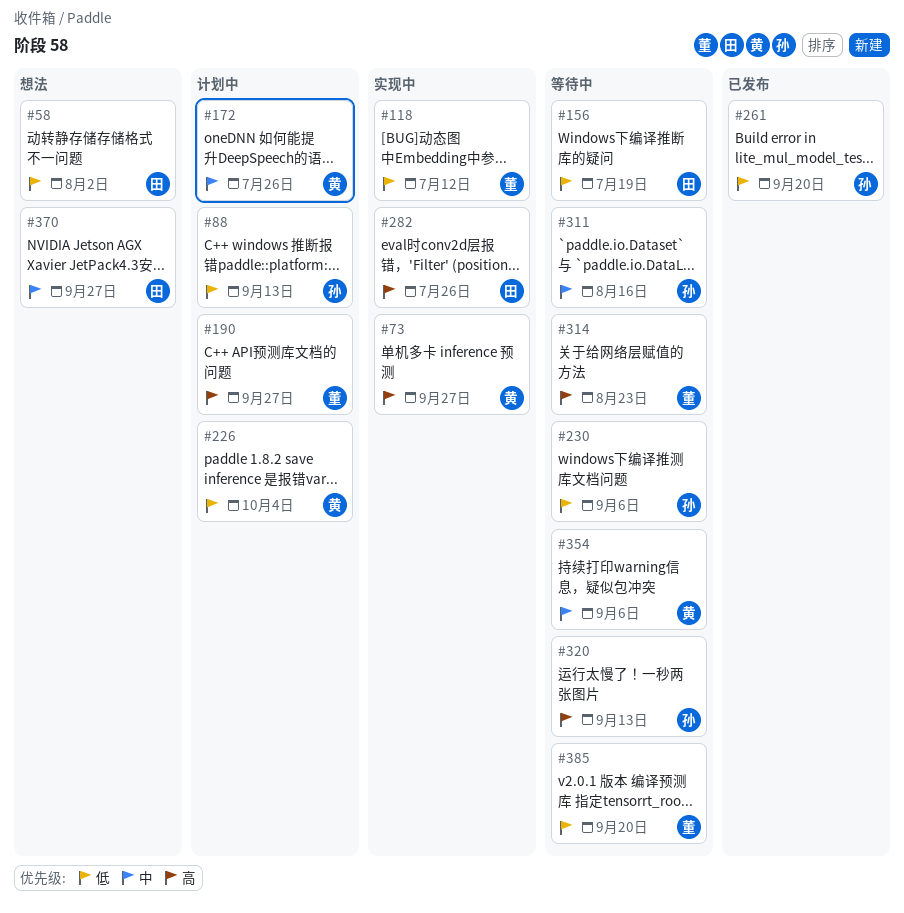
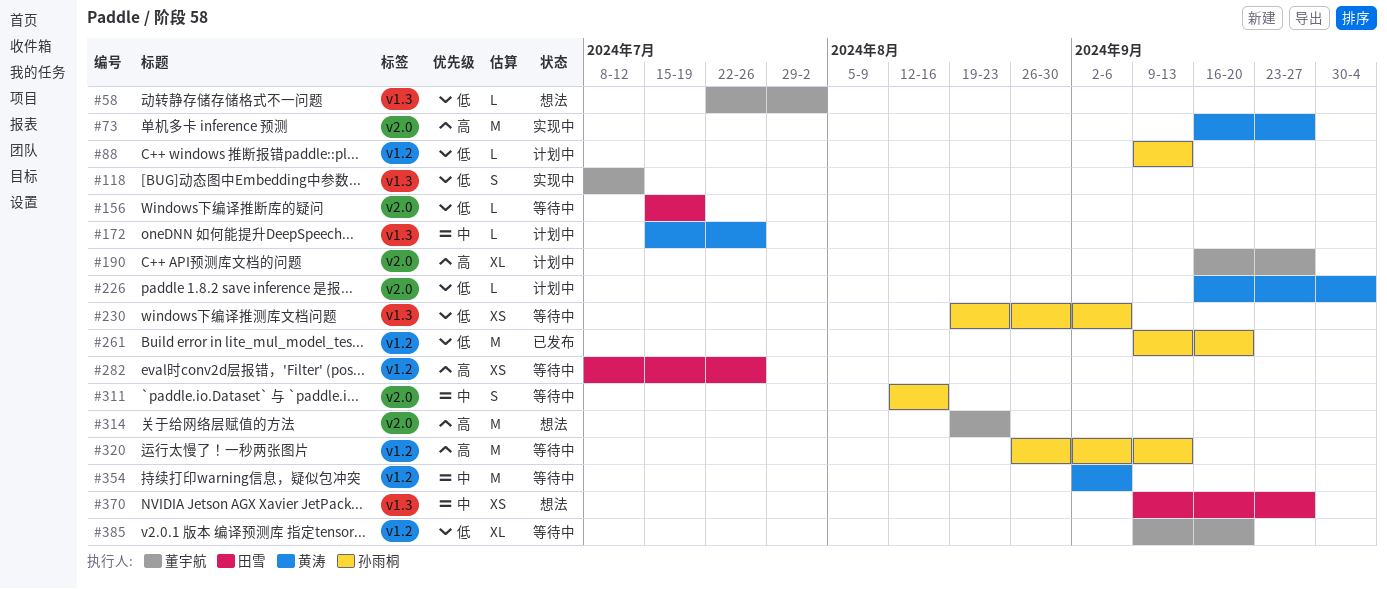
#58, owner: 田雪 -> 董宇航
#282, status: 实现中 -> 等待中
#314, status: 等待中 -> 想法

